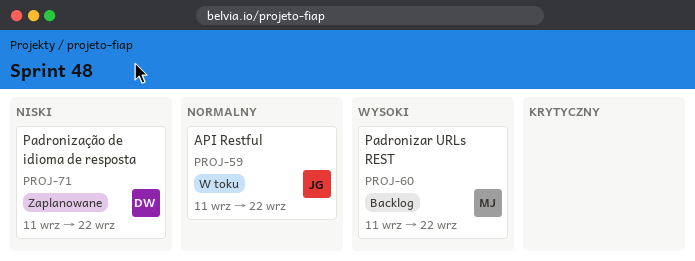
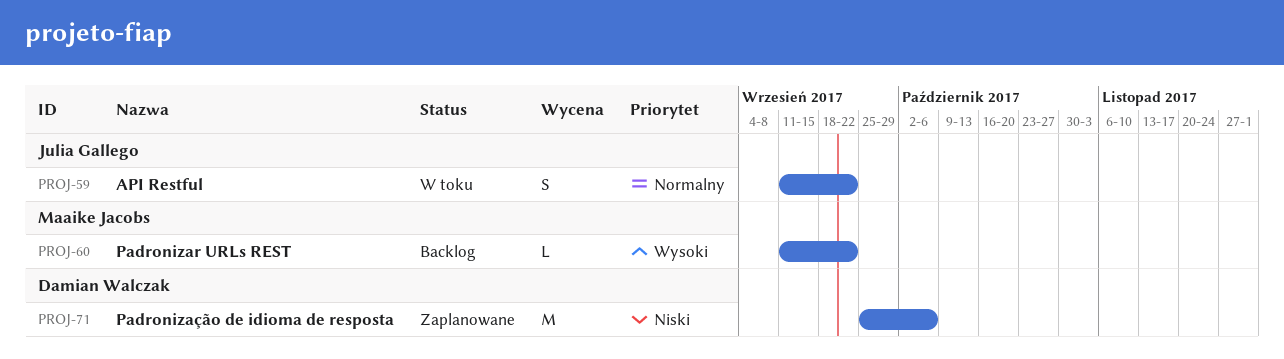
PROJ-71, start: Sep 11 -> Sep 25
PROJ-71, due: Sep 22 -> Oct 6

